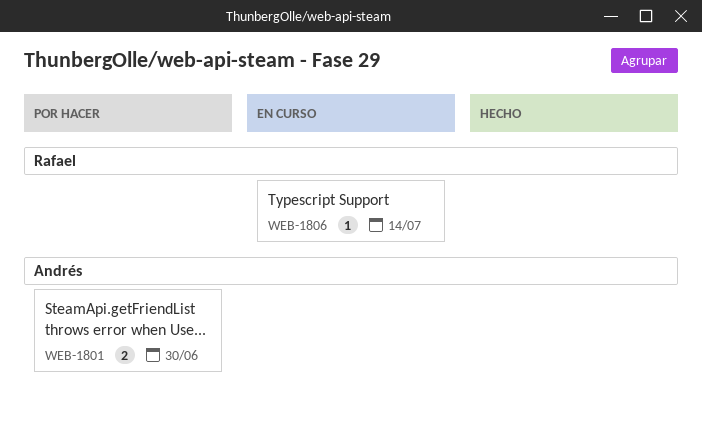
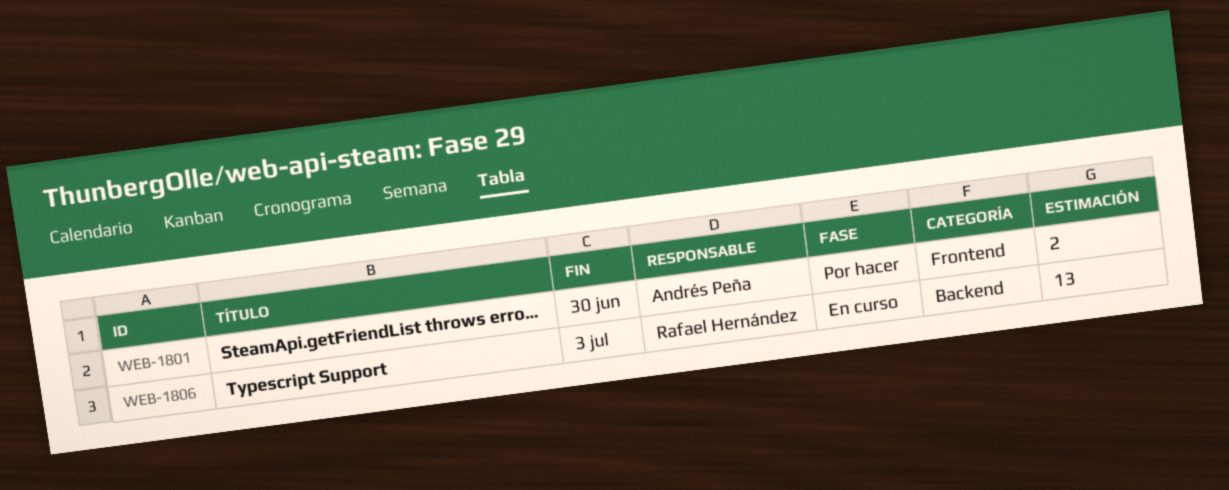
WEB-1806, estimate: 1 -> 13
WEB-1806, due: Jul 14 -> Jul 3

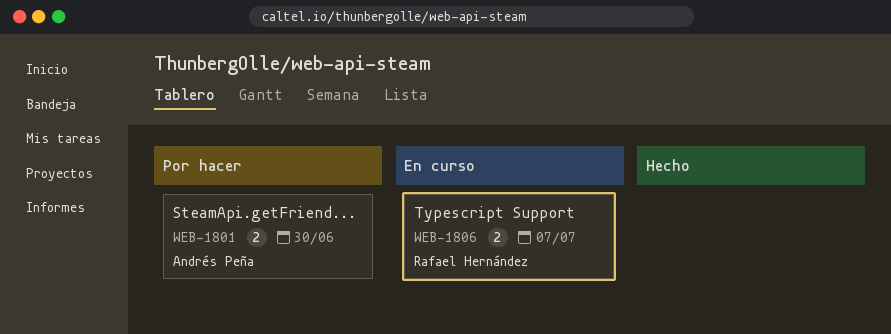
WEB-1806, estimate: 13 -> 2
WEB-1806, due: Jul 3 -> Jul 7

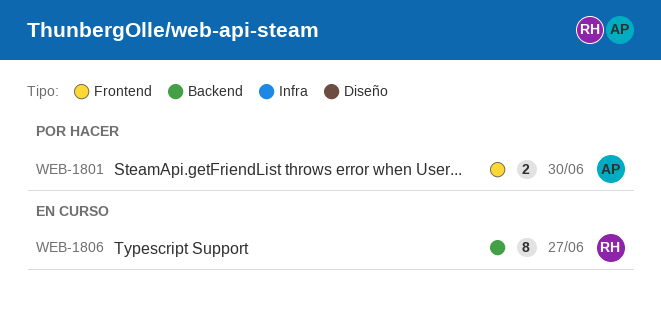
WEB-1806, estimate: 2 -> 8
WEB-1806, due: Jul 7 -> Jun 27

